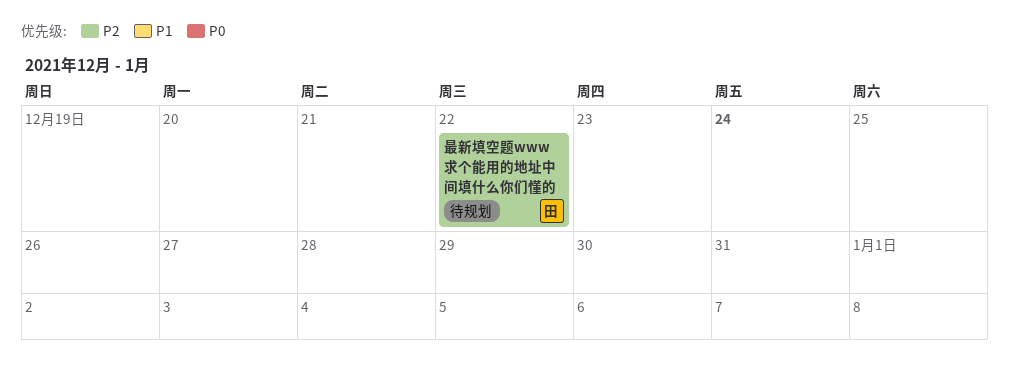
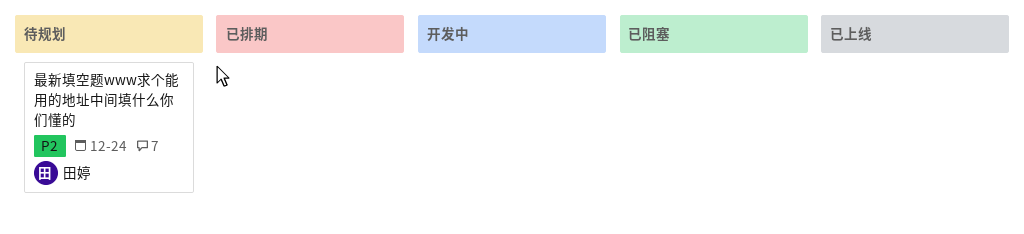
最新填空题www求个能用的地址中间填什么你们懂的, due: Dec 22 -> Dec 24

